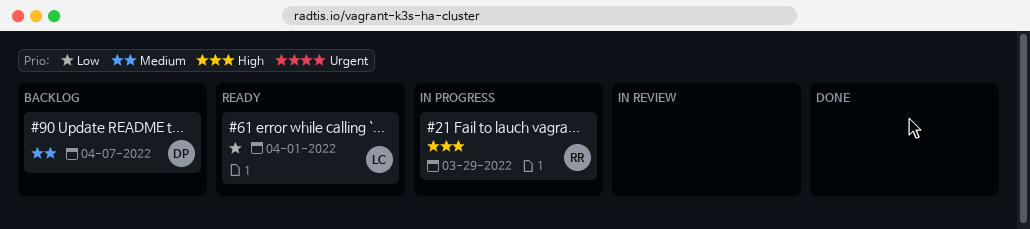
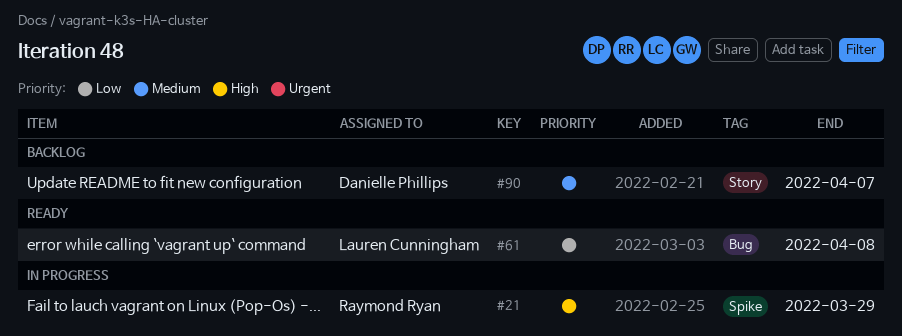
#61, due: Apr 1 -> Apr 8

